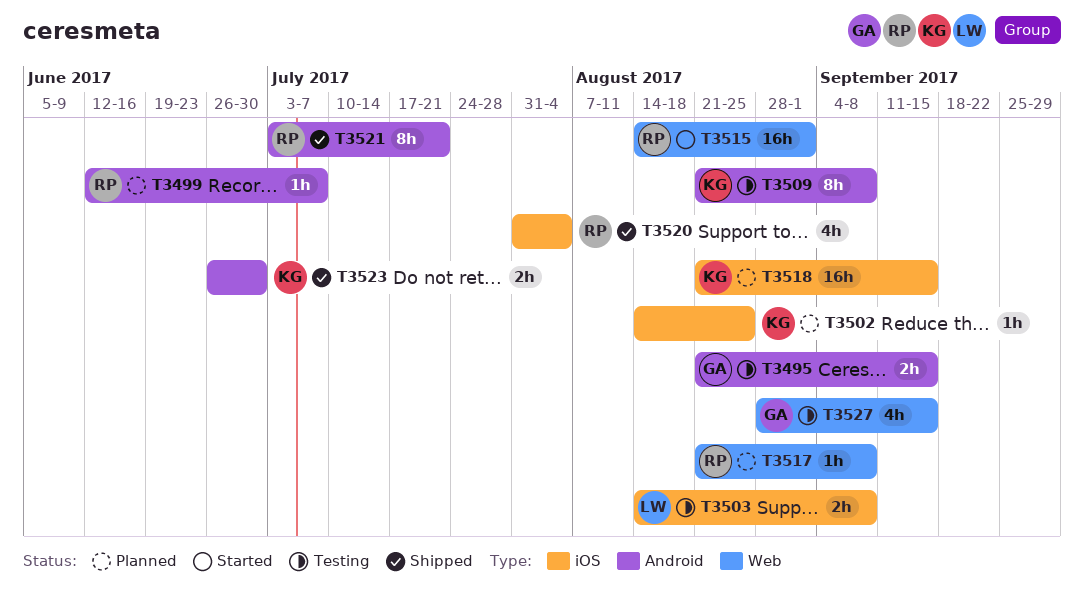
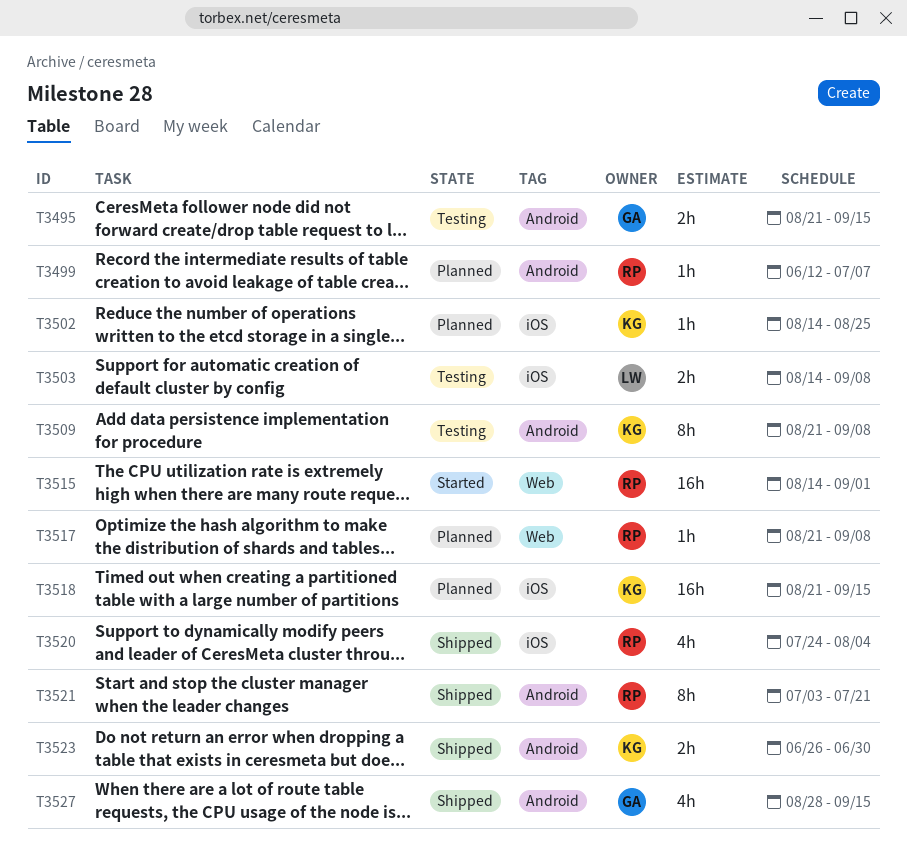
T3520, start: Jul 31 -> Jul 24
T3527, status: Testing -> Shipped
T3527, label: Web -> Android

